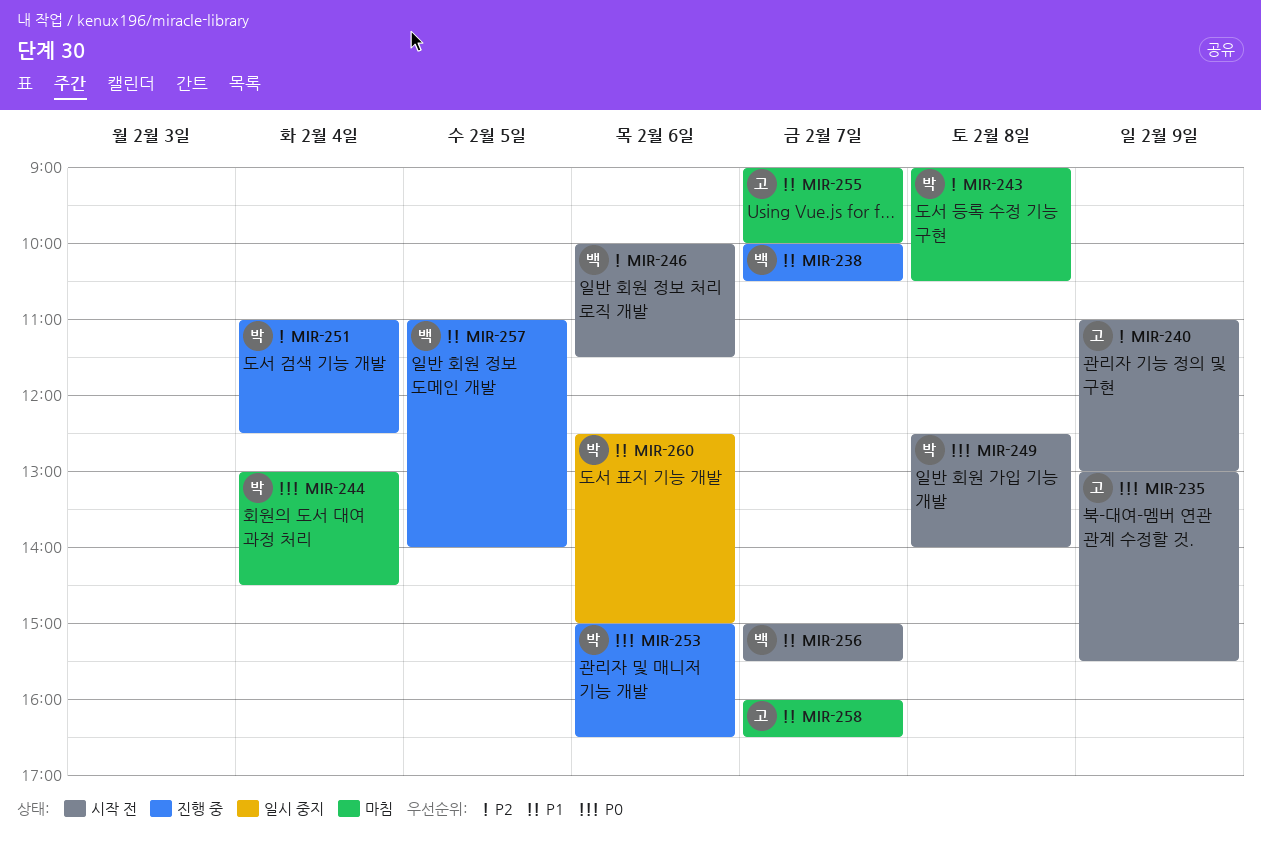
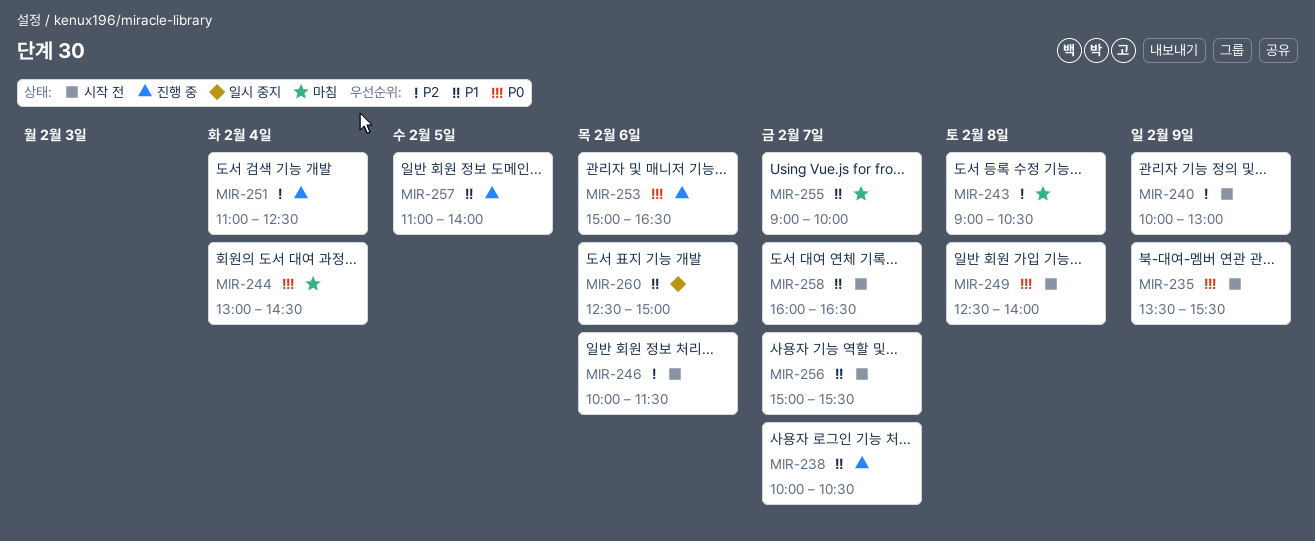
MIR-235, begins: 13:00 -> 13:30
MIR-240, begins: 11:00 -> 10:00
MIR-258, status: 마침 -> 시작 전

